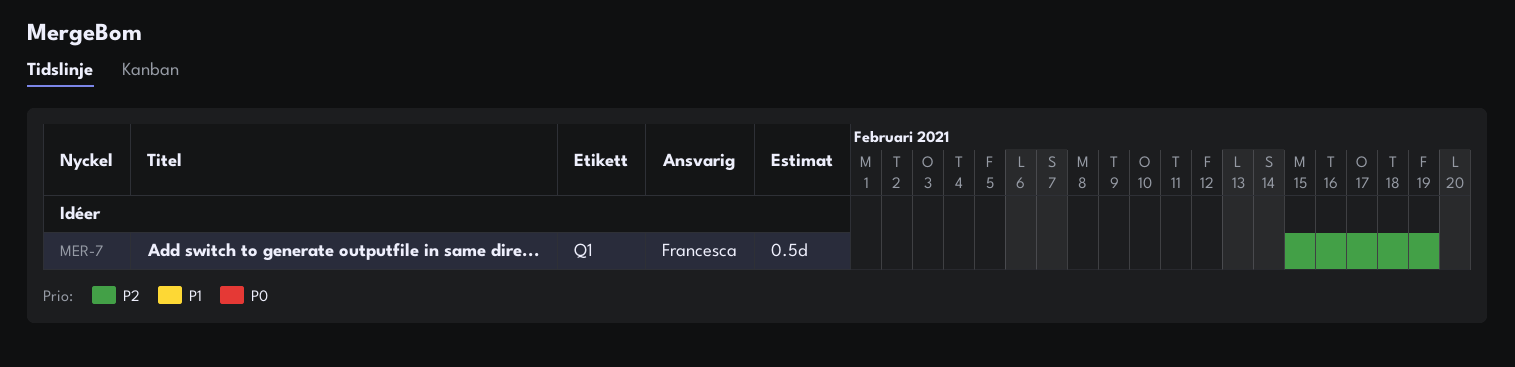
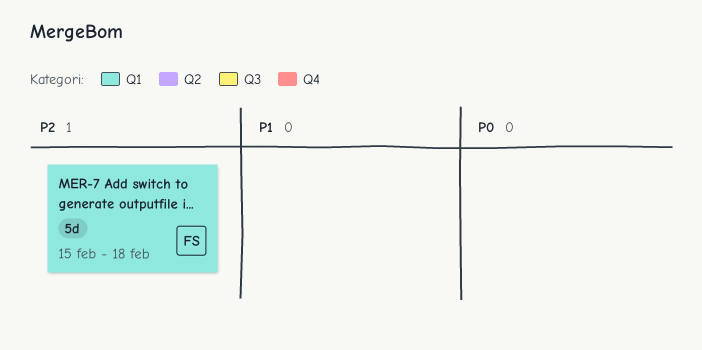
MER-7, estimate: 0.5d -> 5d
MER-7, due: Feb 19 -> Feb 18

